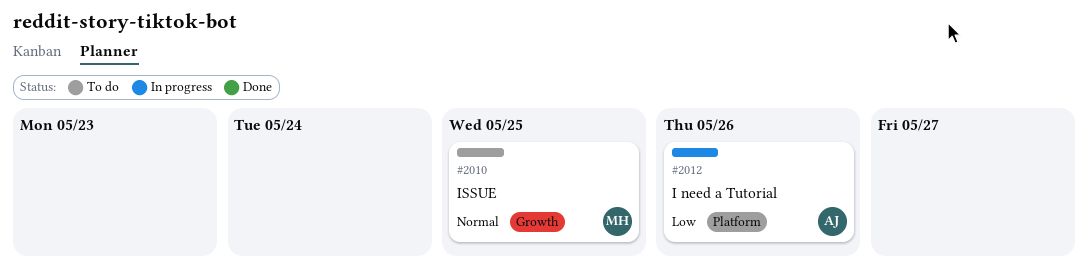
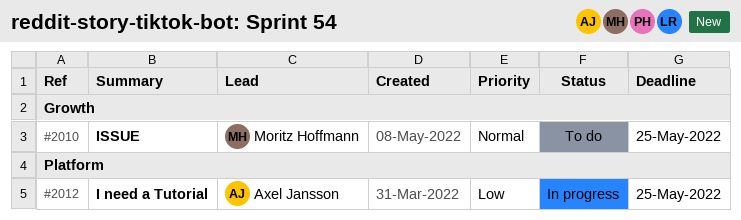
#2012, due: May 26 -> May 25

